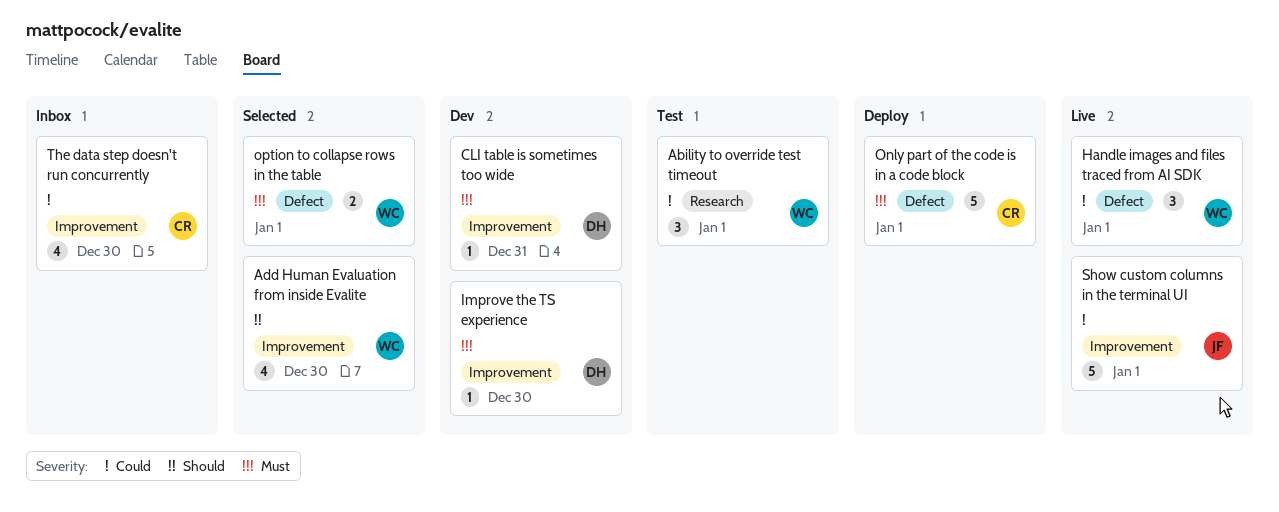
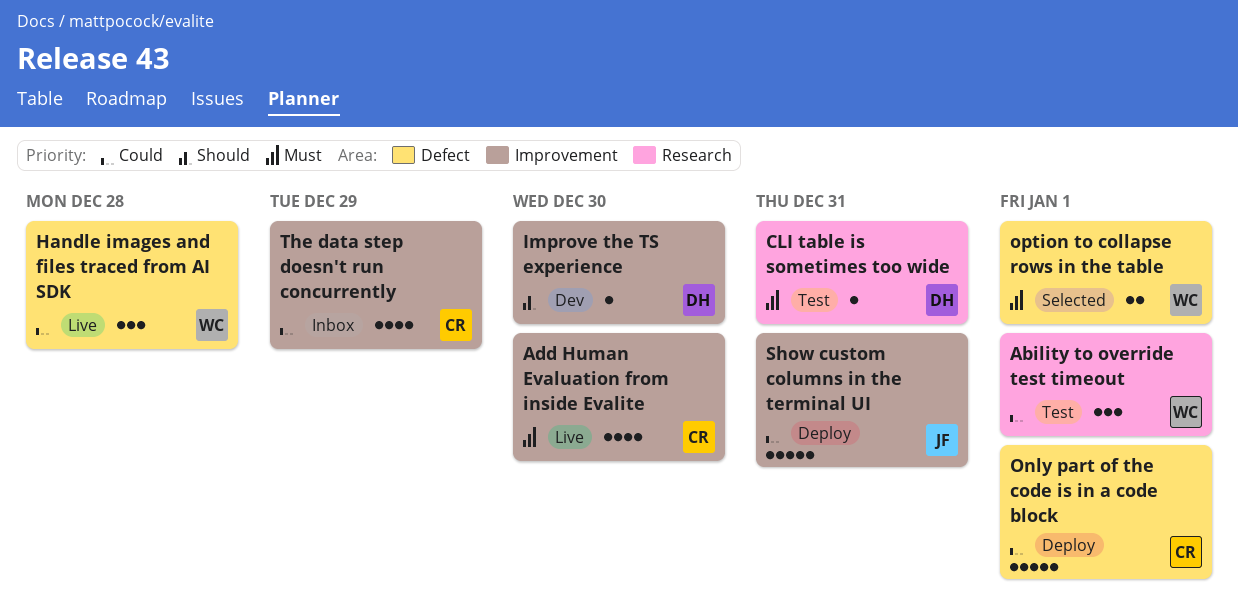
Add Human Evaluation from inside Evalite, status: Selected -> Live
Add Human Evaluation from inside Evalite, owner: WC -> CR
Add Human Evaluation from inside Evalite, priority: Should -> Must
CLI table is sometimes too wide, status: Dev -> Test
CLI table is sometimes too wide, label: Improvement -> Research
Handle images and files traced from AI SDK, due: Jan 1 -> Dec 28
Improve the TS experience, priority: Must -> Should
Only part of the code is in a code block, priority: Must -> Could
Show custom columns in the terminal UI, status: Live -> Deploy
Show custom columns in the terminal UI, due: Jan 1 -> Dec 31
The data step doesn't run concurrently, due: Dec 30 -> Dec 29

